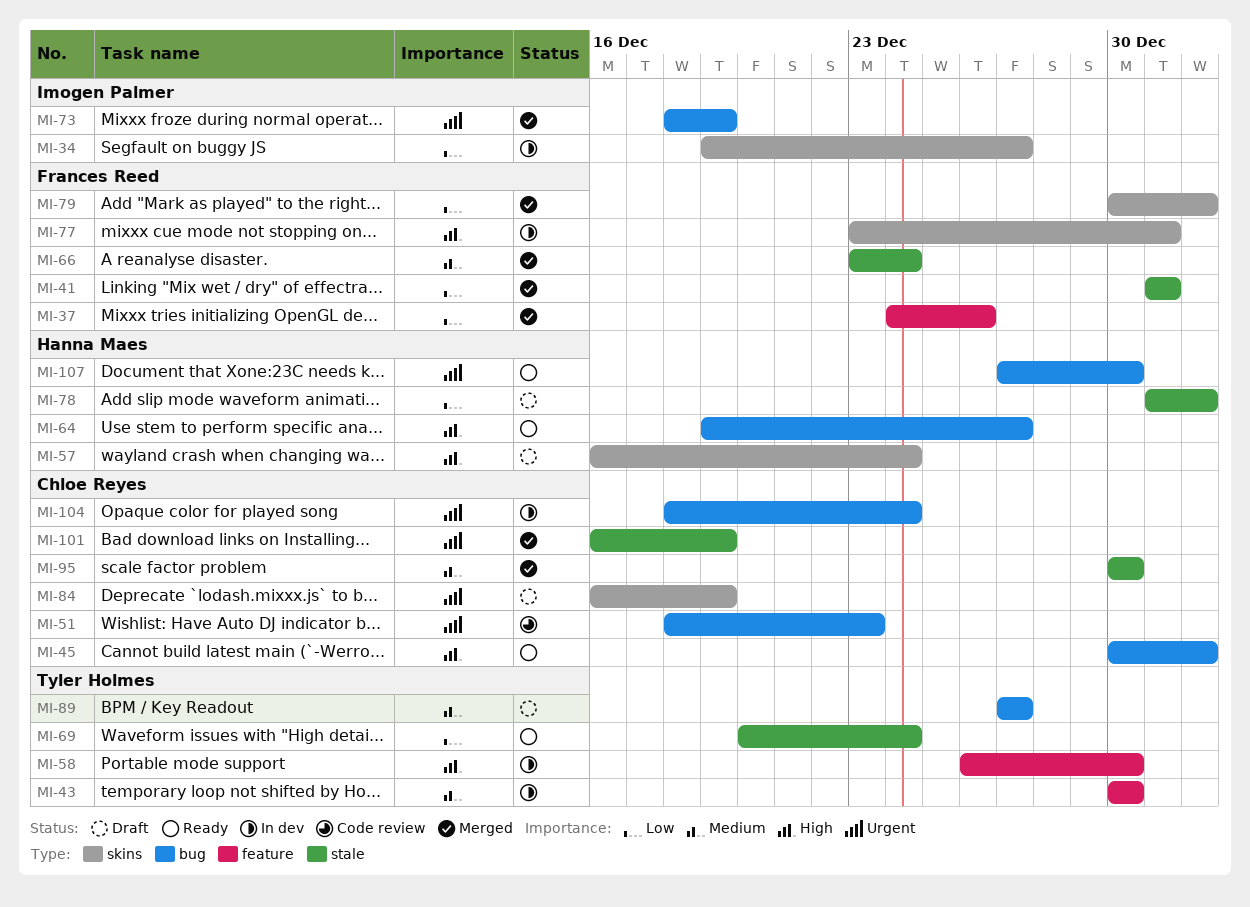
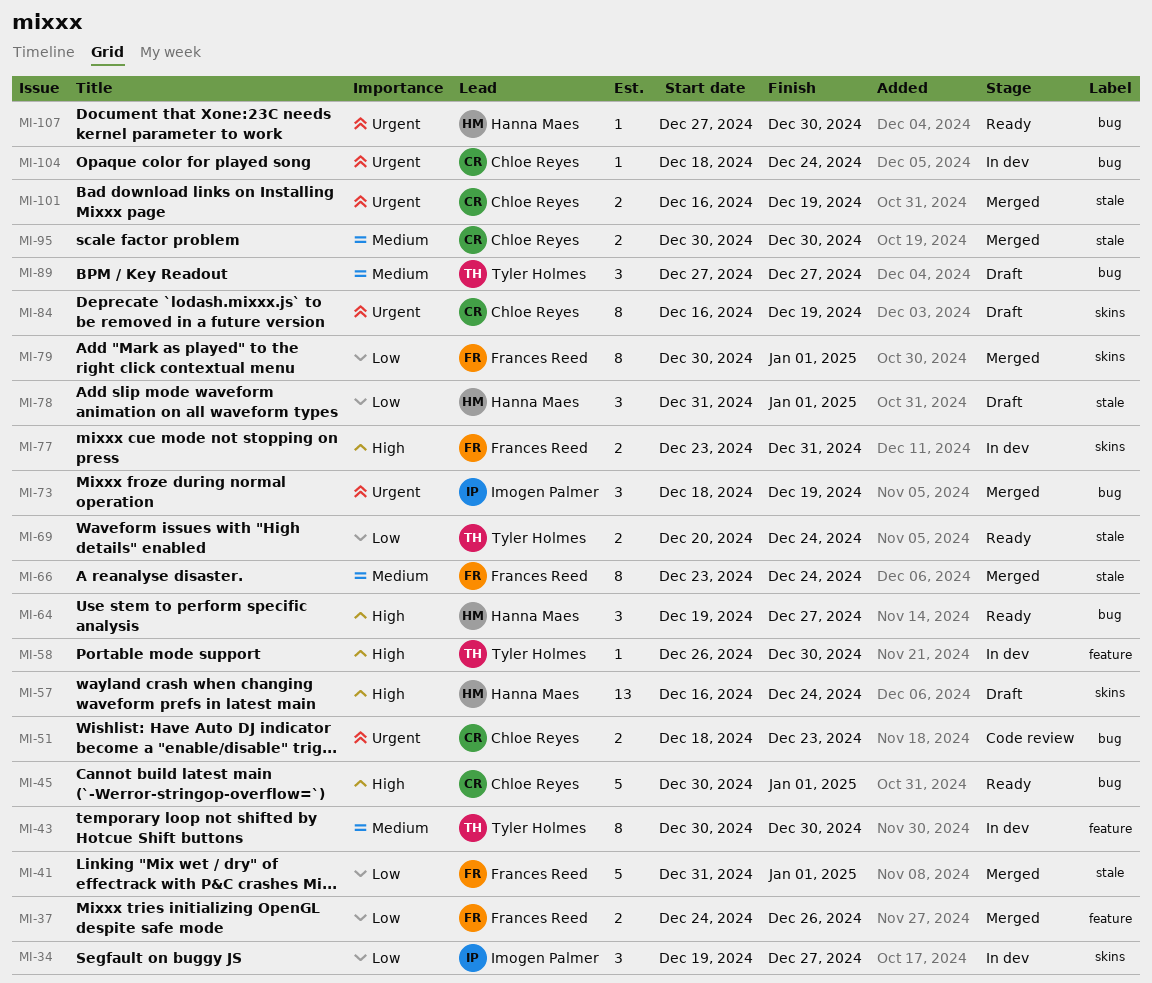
MI-41, due: Dec 31 -> Jan 1

